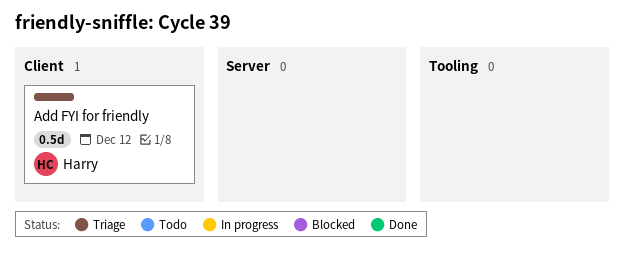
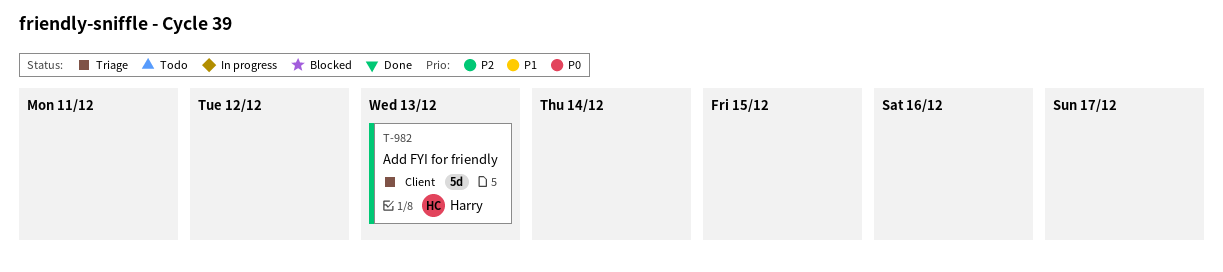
Add FYI for friendly, estimate: 0.5d -> 5d
Add FYI for friendly, due: Dec 12 -> Dec 13

